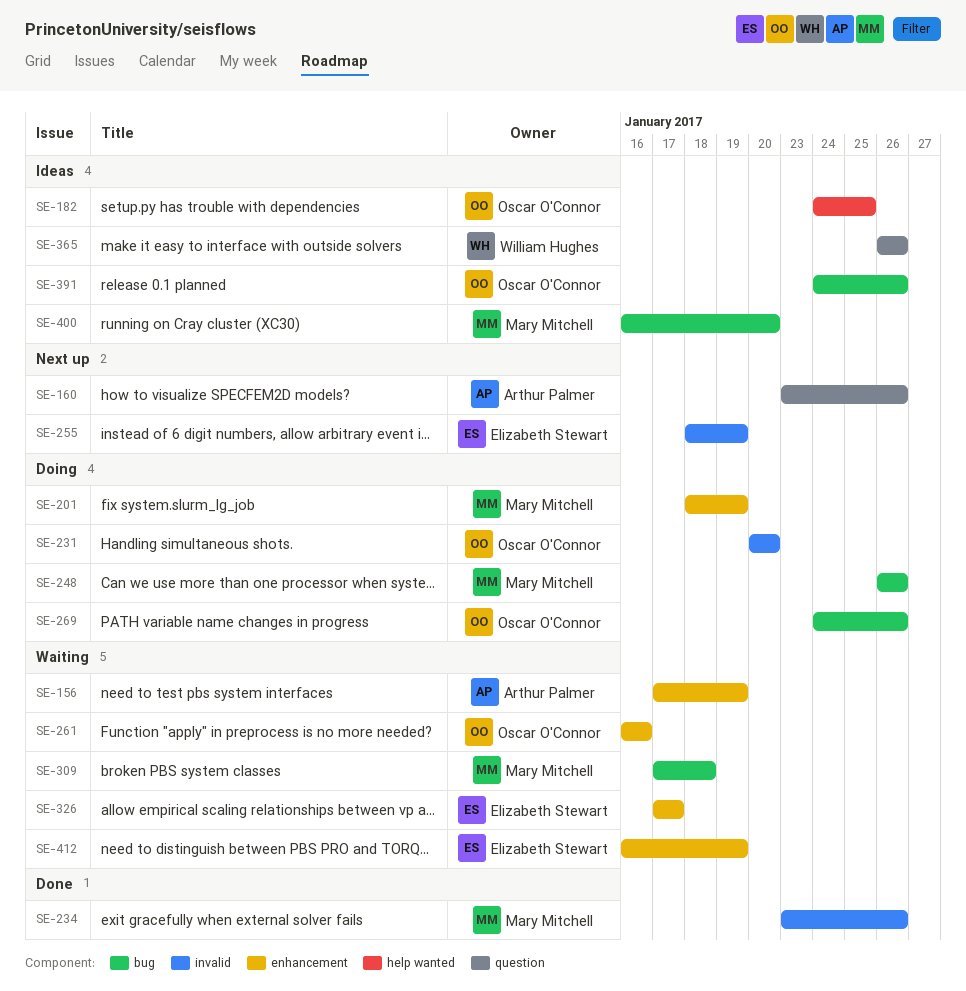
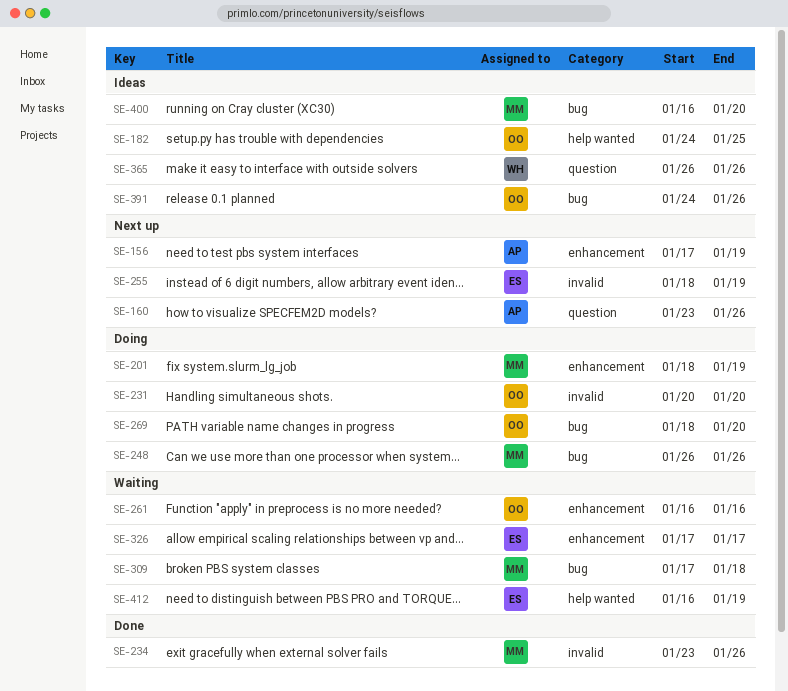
SE-156, status: Waiting -> Next up
SE-269, start: Jan 24 -> Jan 18
SE-269, due: Jan 26 -> Jan 20
SE-412, label: enhancement -> help wanted

